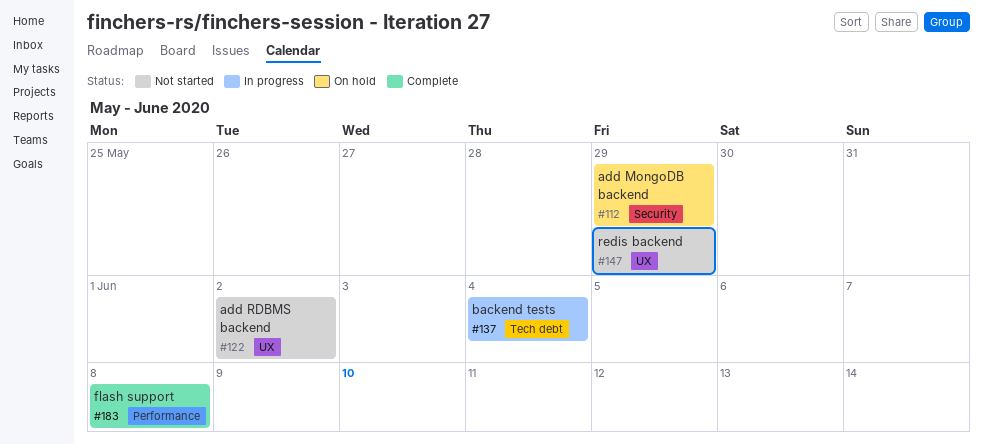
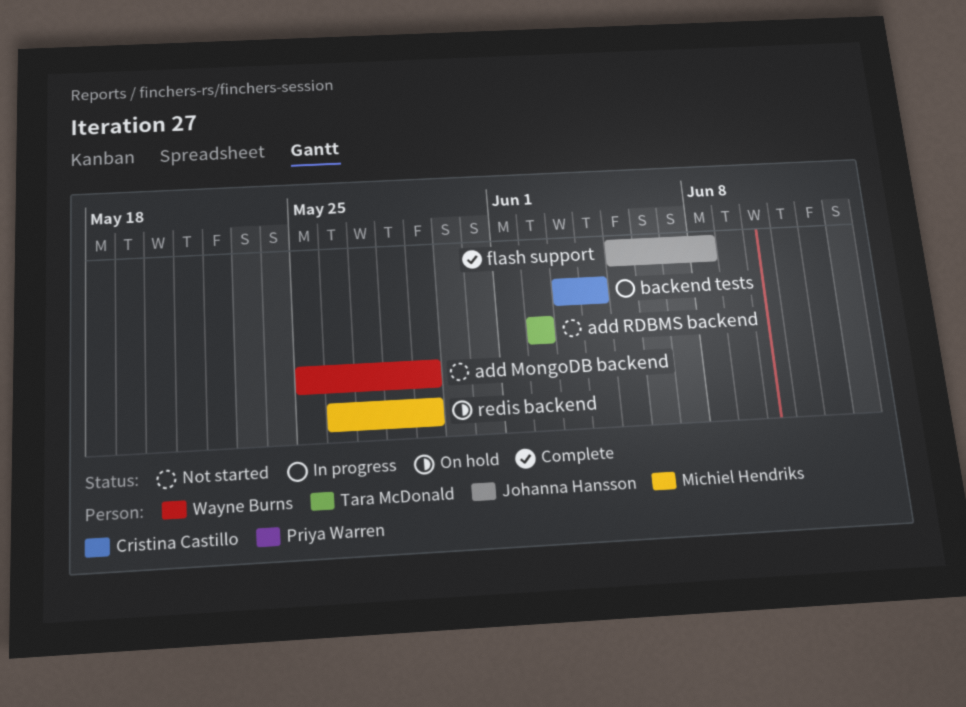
add MongoDB backend, status: On hold -> Not started
redis backend, status: Not started -> On hold

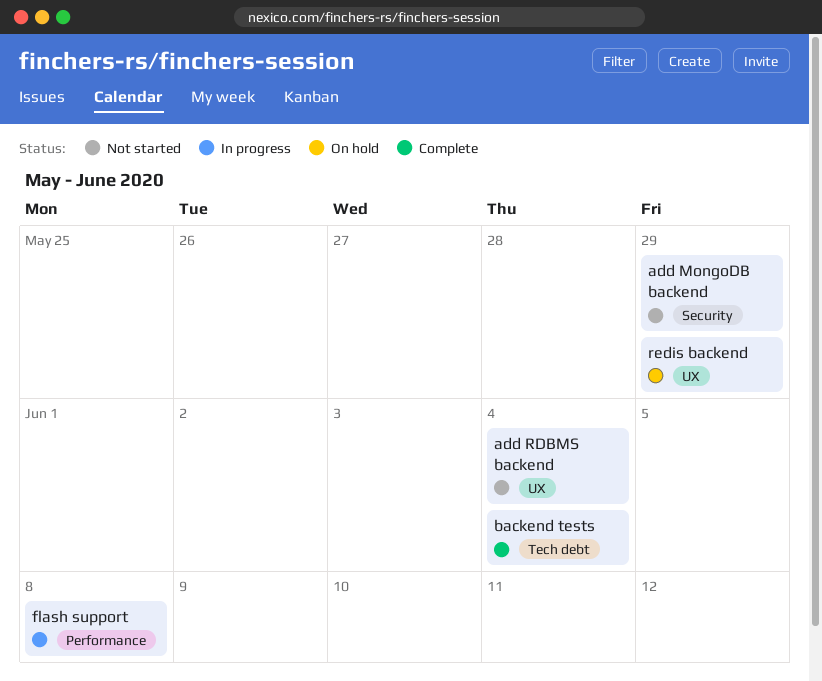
add RDBMS backend, due: Jun 2 -> Jun 4
backend tests, status: In progress -> Complete
flash support, status: Complete -> In progress

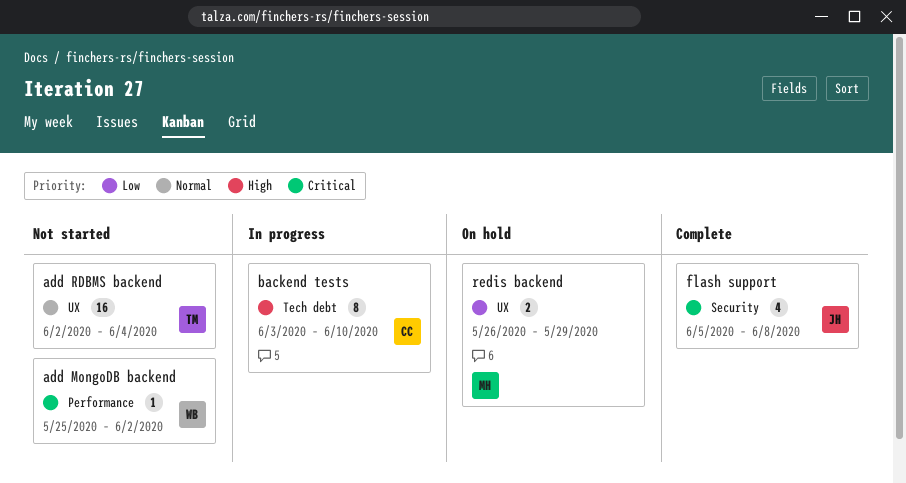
add MongoDB backend, label: Security -> Performance
add MongoDB backend, due: May 29 -> Jun 2
backend tests, status: Complete -> In progress
backend tests, due: Jun 4 -> Jun 10
flash support, status: In progress -> Complete
flash support, label: Performance -> Security

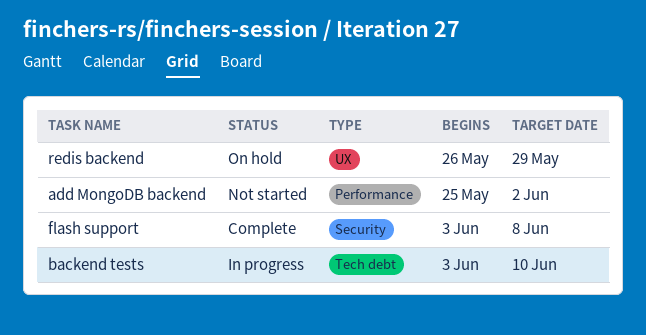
add RDBMS backend: present -> none
flash support, start: Jun 5 -> Jun 3

